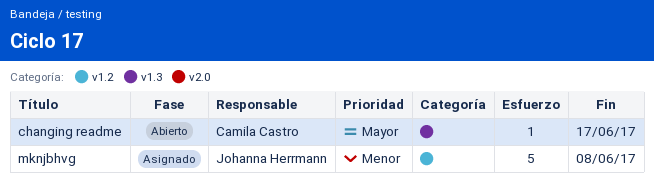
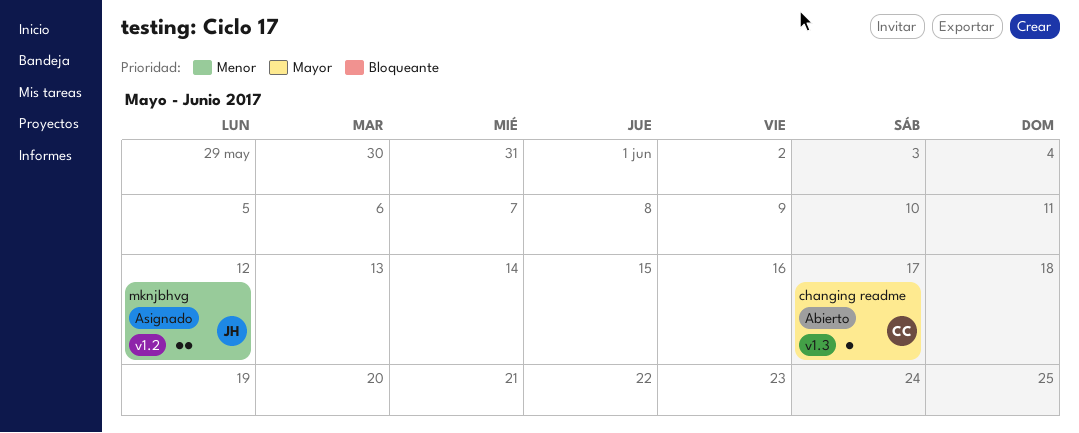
mknjbhvg, estimate: 5 -> 2
mknjbhvg, due: Jun 8 -> Jun 12

